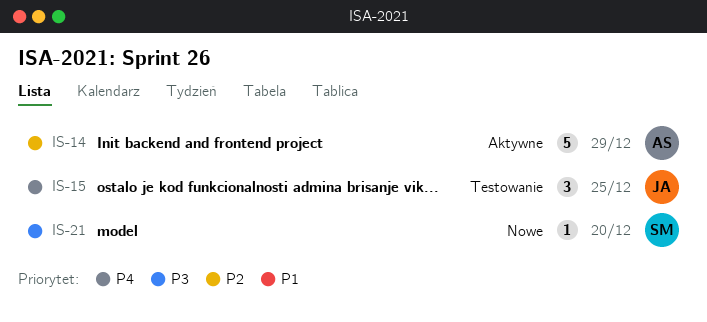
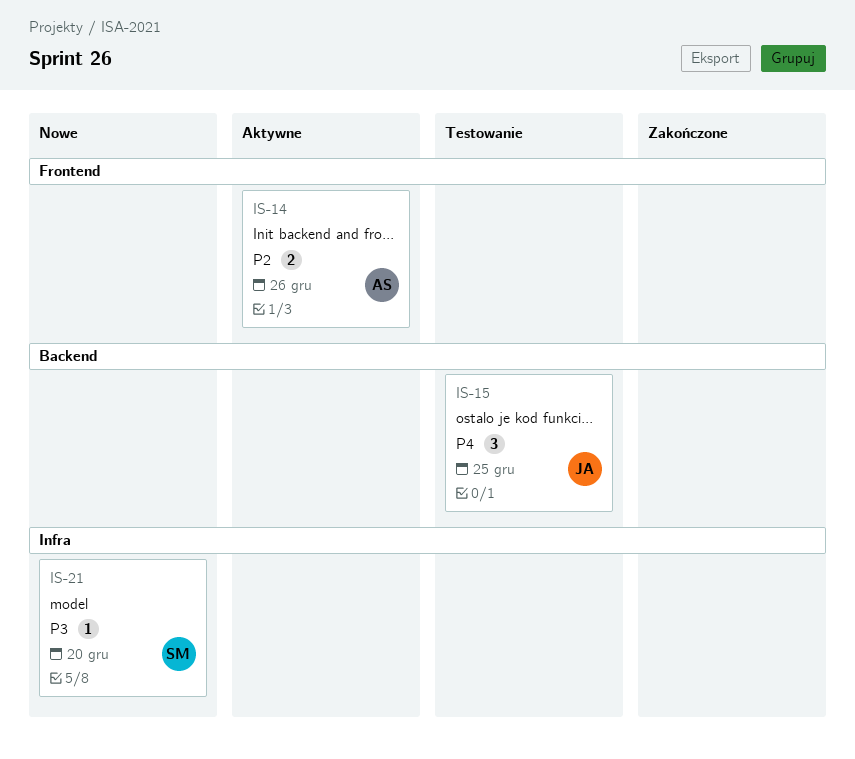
IS-14, estimate: 5 -> 2
IS-14, due: Dec 29 -> Dec 26

